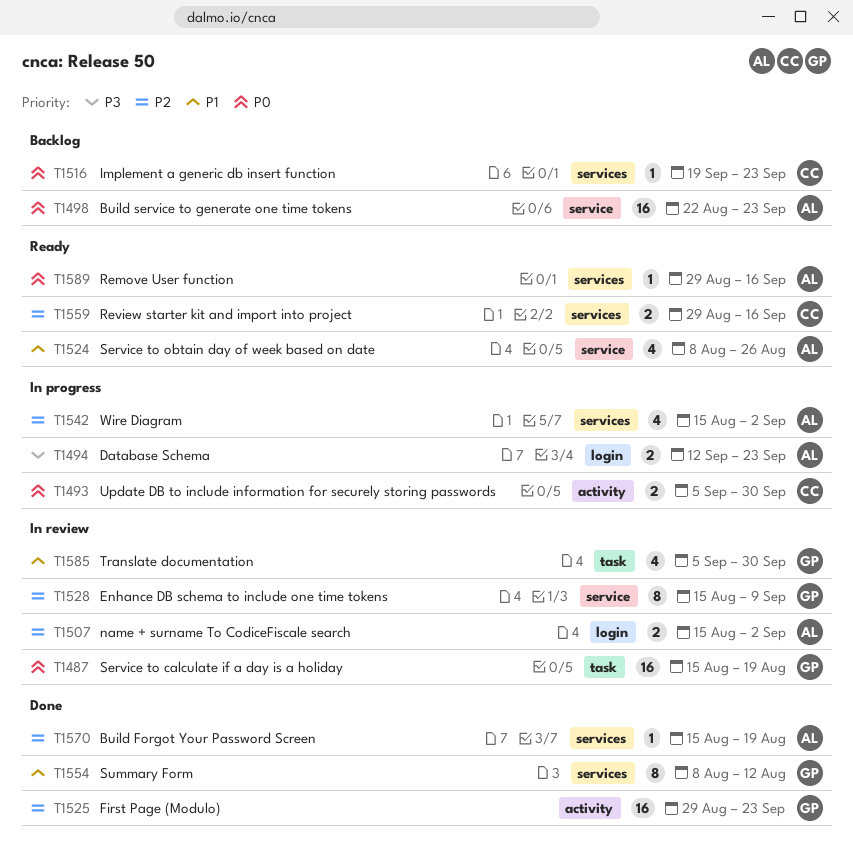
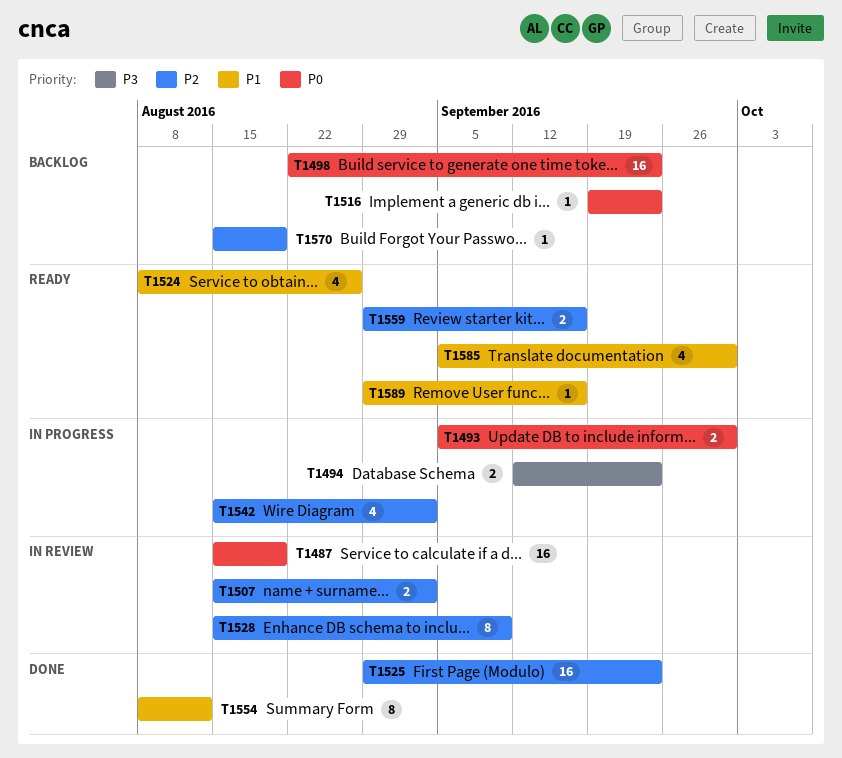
T1570, status: Done -> Backlog
T1585, status: In review -> Ready
T1589, priority: P0 -> P1

